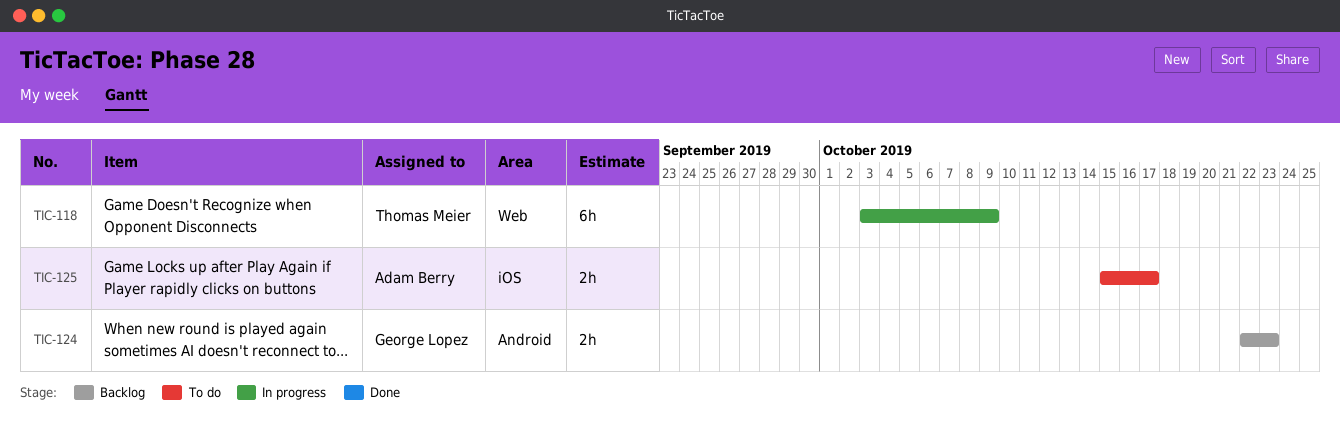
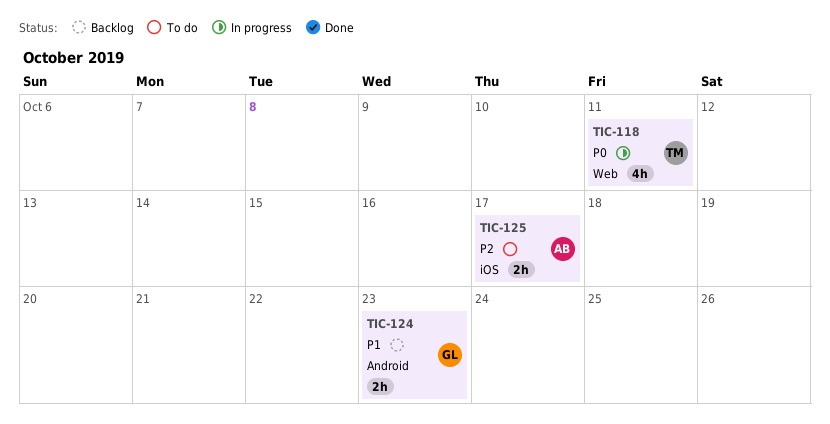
TIC-118, estimate: 6h -> 4h
TIC-118, due: Oct 9 -> Oct 11

